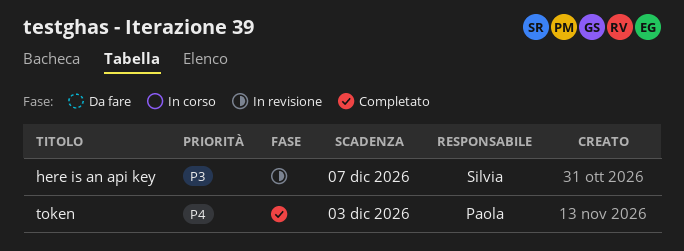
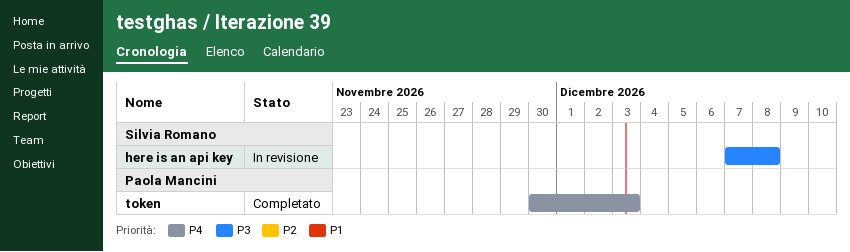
here is an api key, due: Dec 7 -> Dec 8

